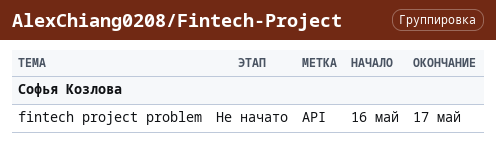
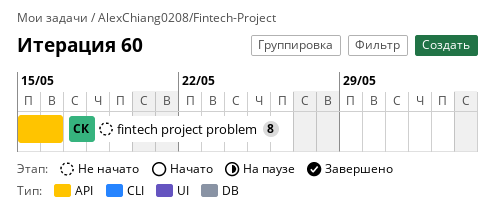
fintech project problem, start: May 16 -> May 15
fintech project problem, due: May 17 -> May 16

